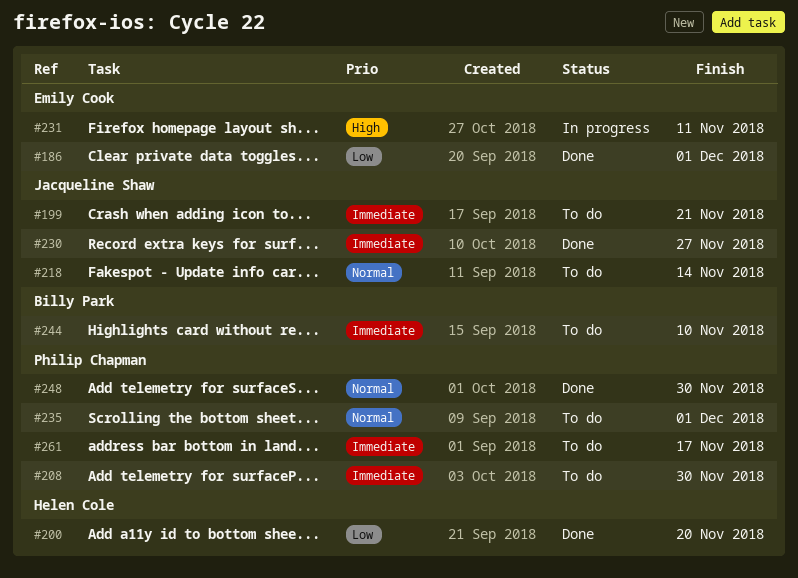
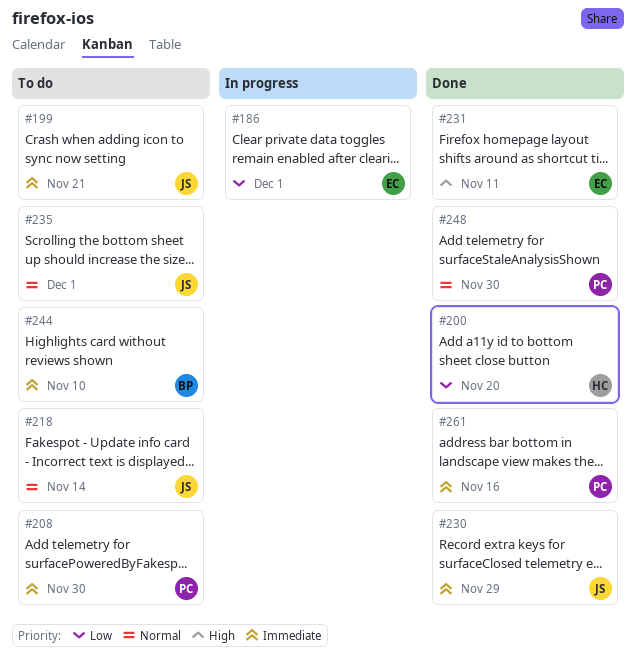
#186, status: Done -> In progress
#230, due: Nov 27 -> Nov 29
#231, status: In progress -> Done
#235, owner: Philip Chapman -> Jacqueline Shaw
#261, status: To do -> Done
#261, due: Nov 17 -> Nov 16

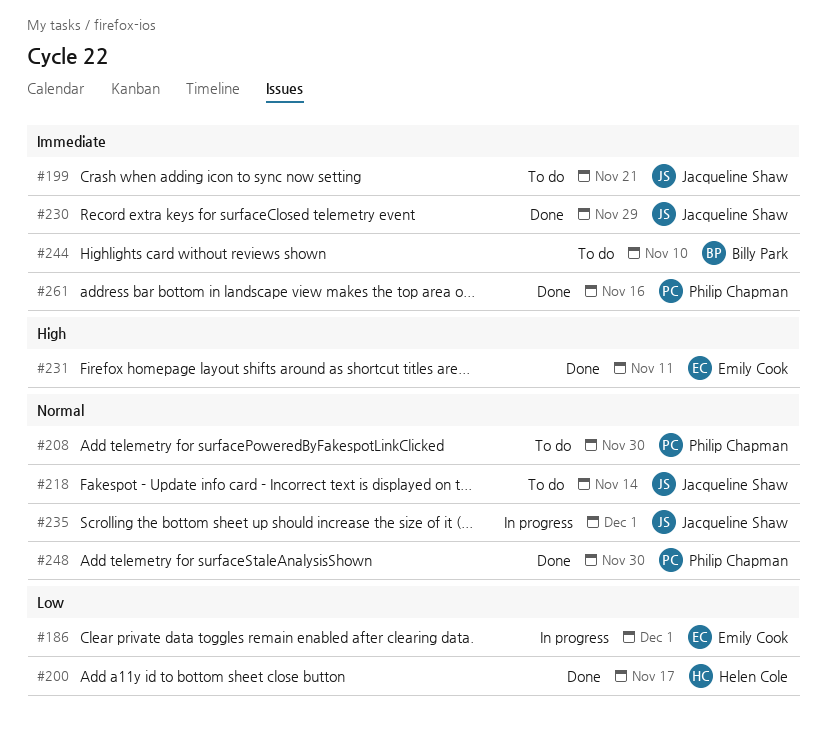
#200, due: Nov 20 -> Nov 17
#208, priority: Immediate -> Normal
#235, status: To do -> In progress

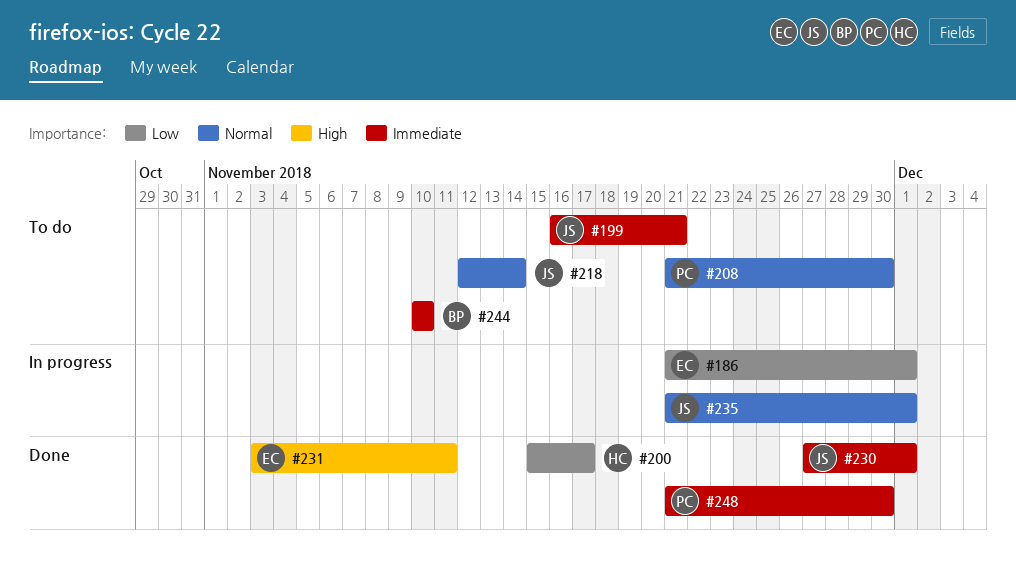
#230, due: Nov 29 -> Dec 1
#248, priority: Normal -> Immediate
#261: present -> none

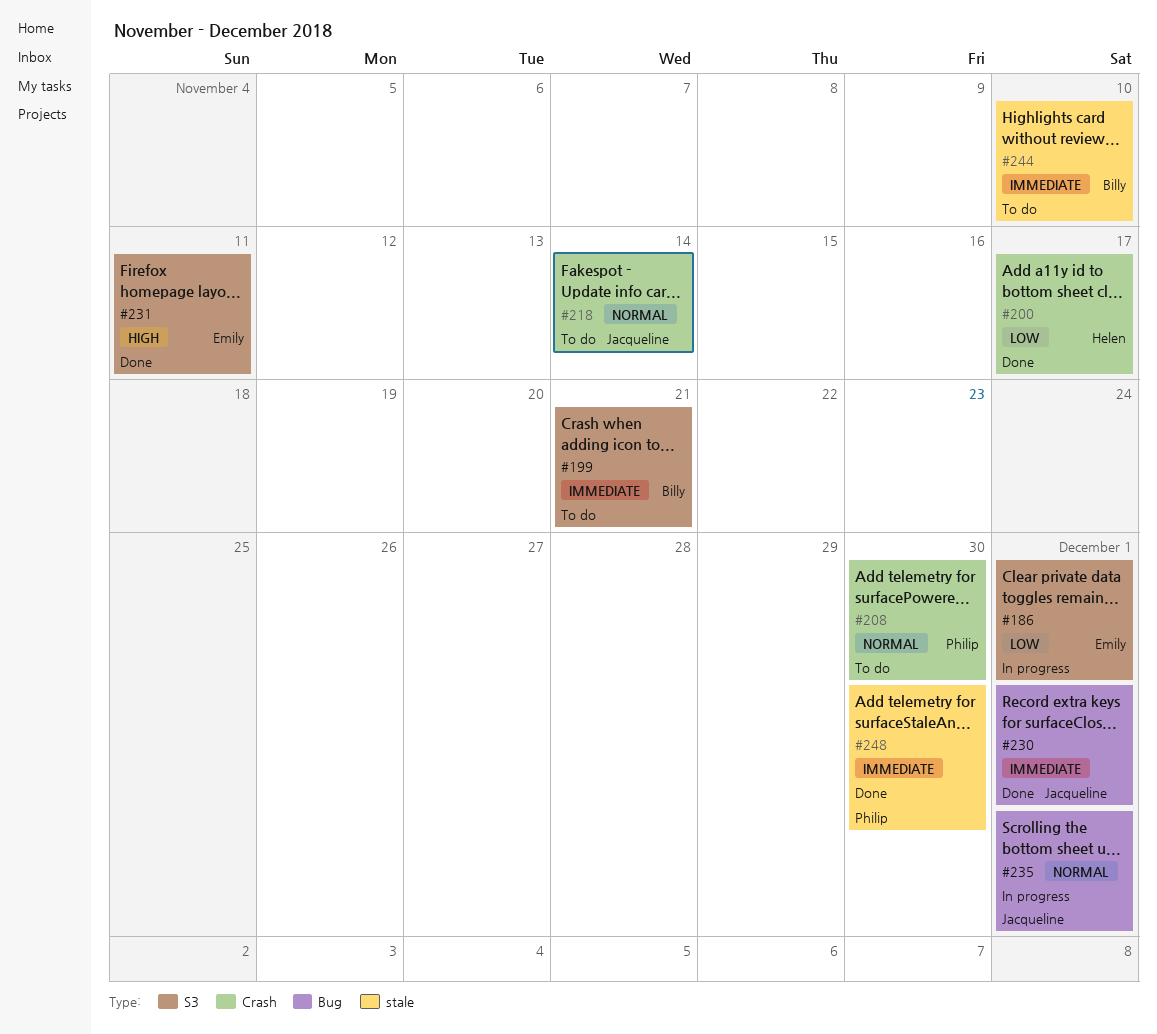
#199, owner: Jacqueline -> Billy

